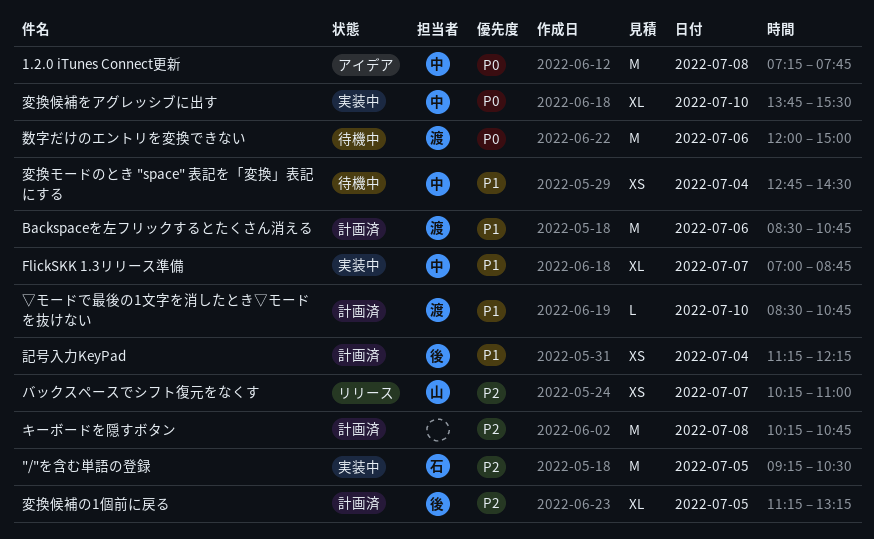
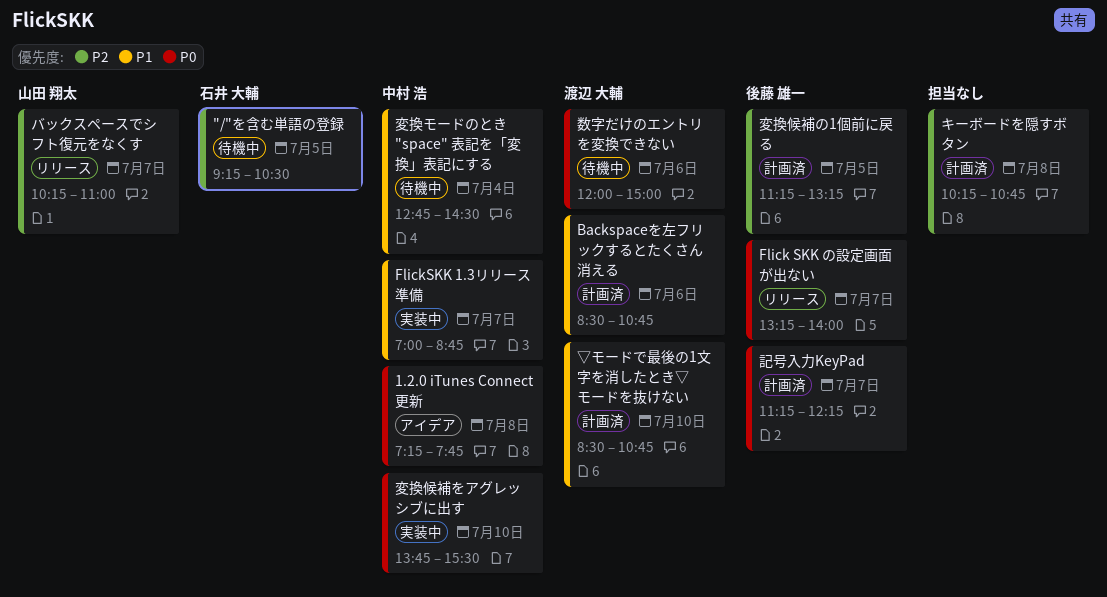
"/"を含む単語の登録, status: 実装中 -> 待機中
Flick SKK の設定画面が出ない: none -> present
記号入力KeyPad, priority: P1 -> P0
記号入力KeyPad, day: Jul 4 -> Jul 7

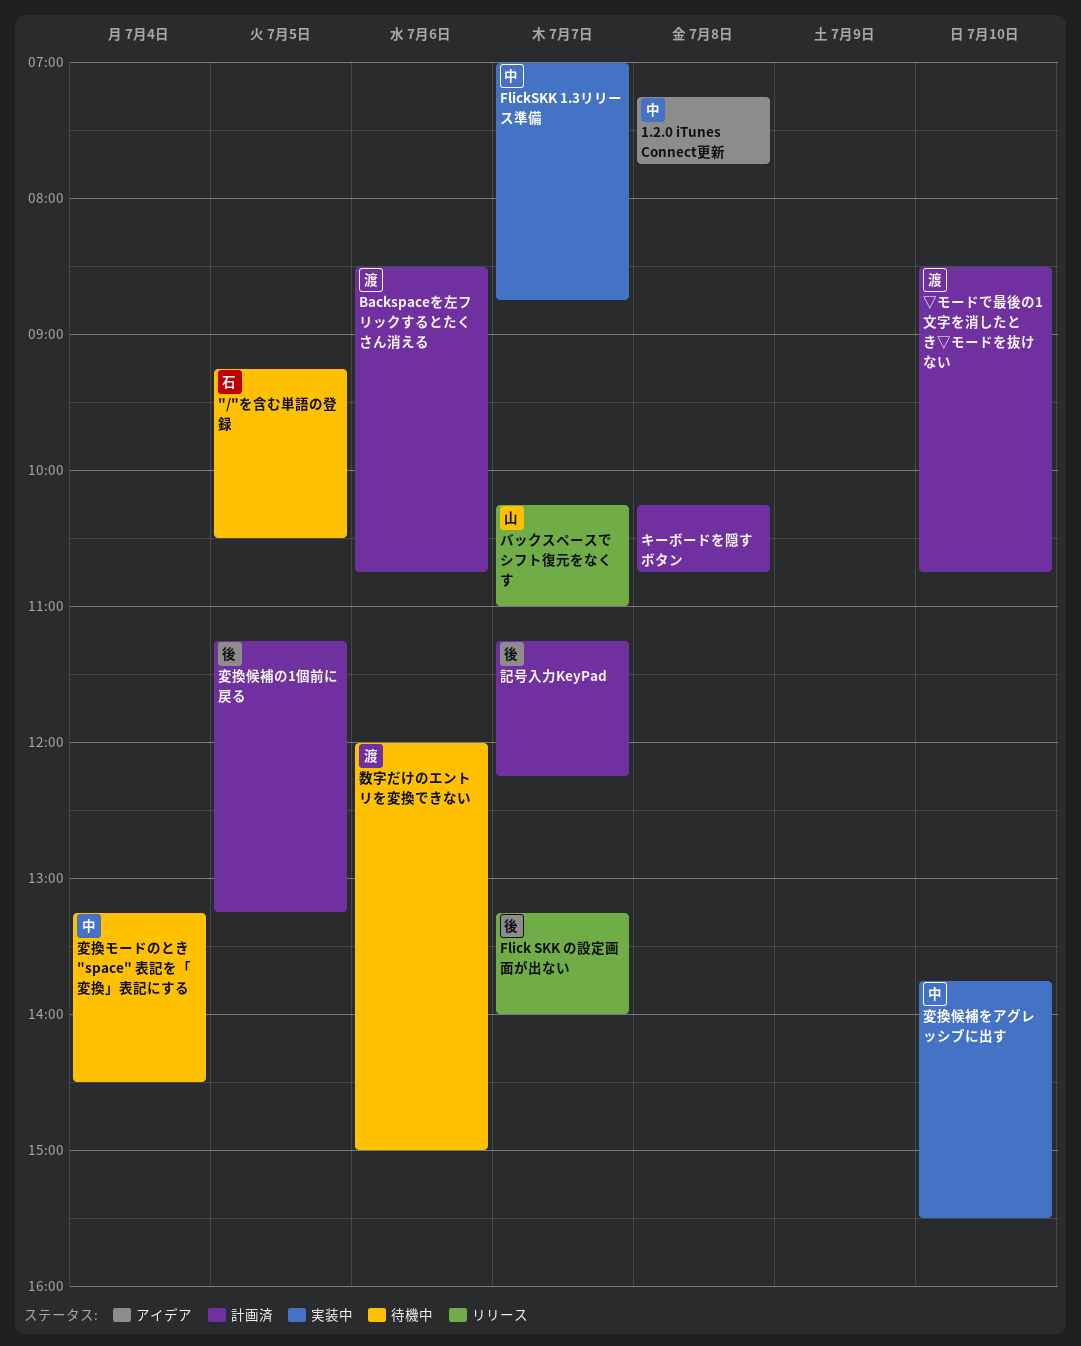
変換モードのとき "space" 表記を「変換」表記にする, begins: 12:45 -> 13:15

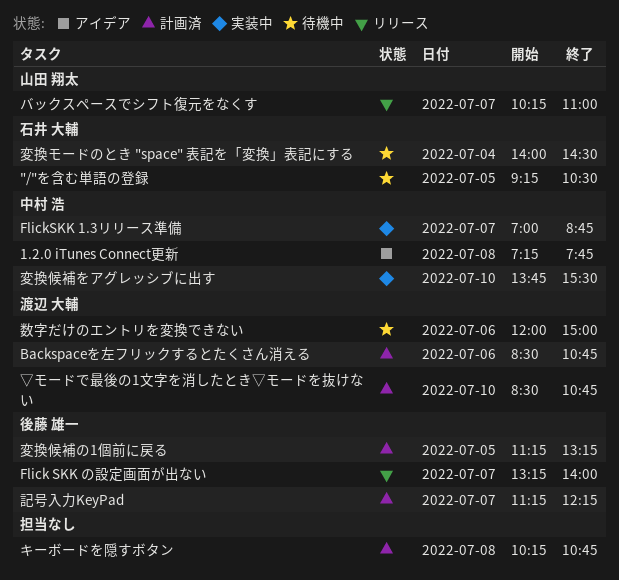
変換モードのとき "space" 表記を「変換」表記にする, owner: 中村 浩 -> 石井 大輔
変換モードのとき "space" 表記を「変換」表記にする, begins: 13:15 -> 14:00

